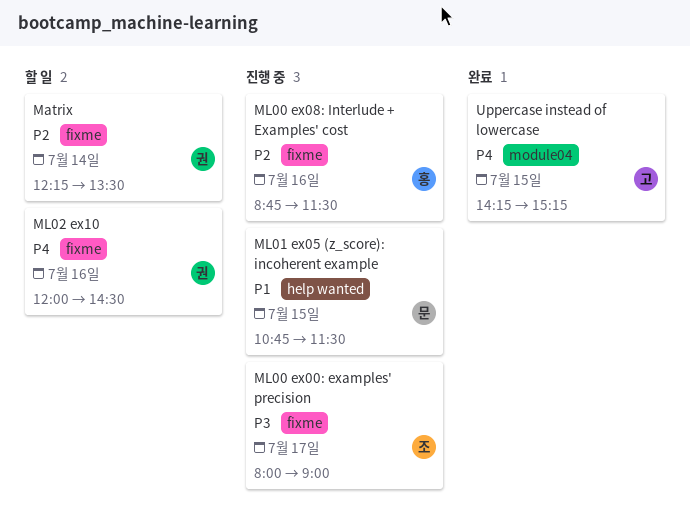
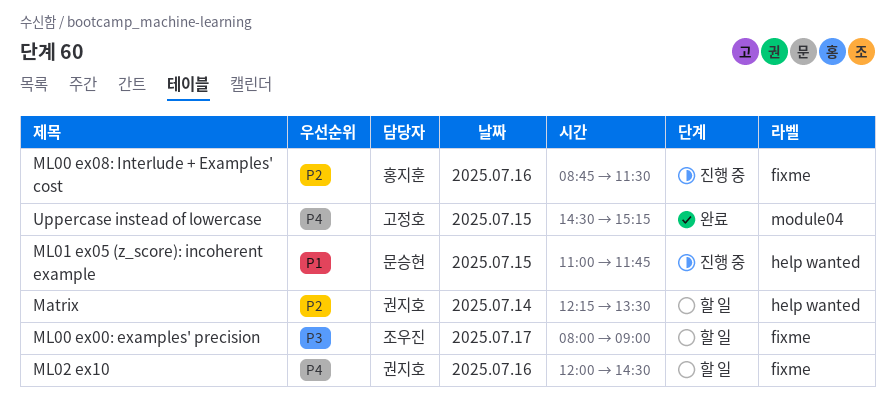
Matrix, label: fixme -> help wanted
ML00 ex00: examples' precision, status: 진행 중 -> 할 일
ML01 ex05 (z_score): incoherent example, begins: 10:45 -> 11:00
ML01 ex05 (z_score): incoherent example, ends: 11:30 -> 11:45
Uppercase instead of lowercase, begins: 14:15 -> 14:30

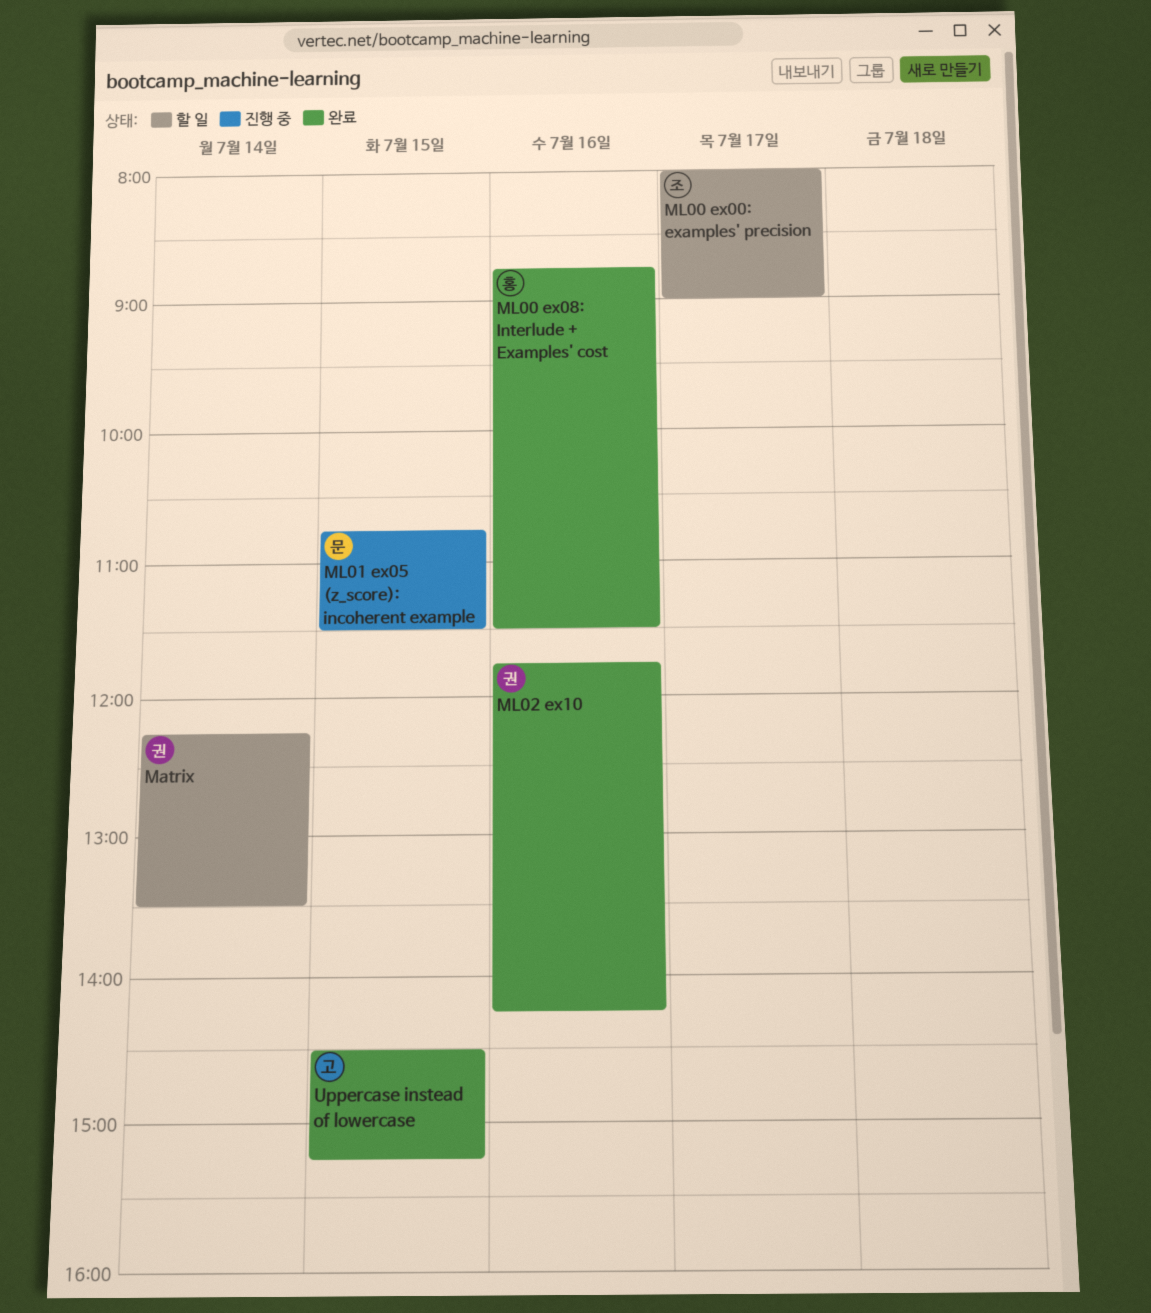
ML00 ex08: Interlude + Examples' cost, status: 진행 중 -> 완료
ML01 ex05 (z_score): incoherent example, begins: 11:00 -> 10:45
ML01 ex05 (z_score): incoherent example, ends: 11:45 -> 11:30
ML02 ex10, status: 할 일 -> 완료
ML02 ex10, begins: 12:00 -> 11:45
ML02 ex10, ends: 14:30 -> 14:15

